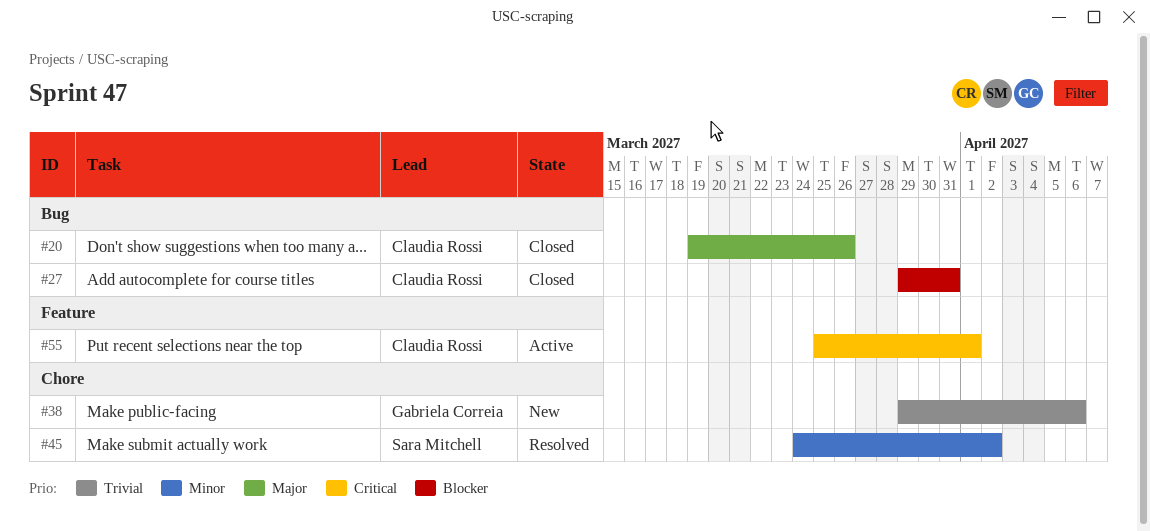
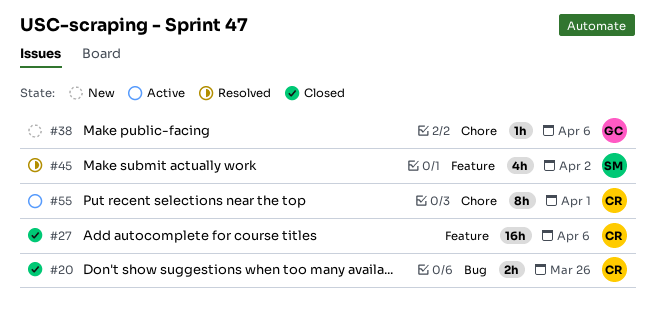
#27, label: Bug -> Feature
#27, due: Mar 31 -> Apr 6
#45, label: Chore -> Feature
#55, label: Feature -> Chore

